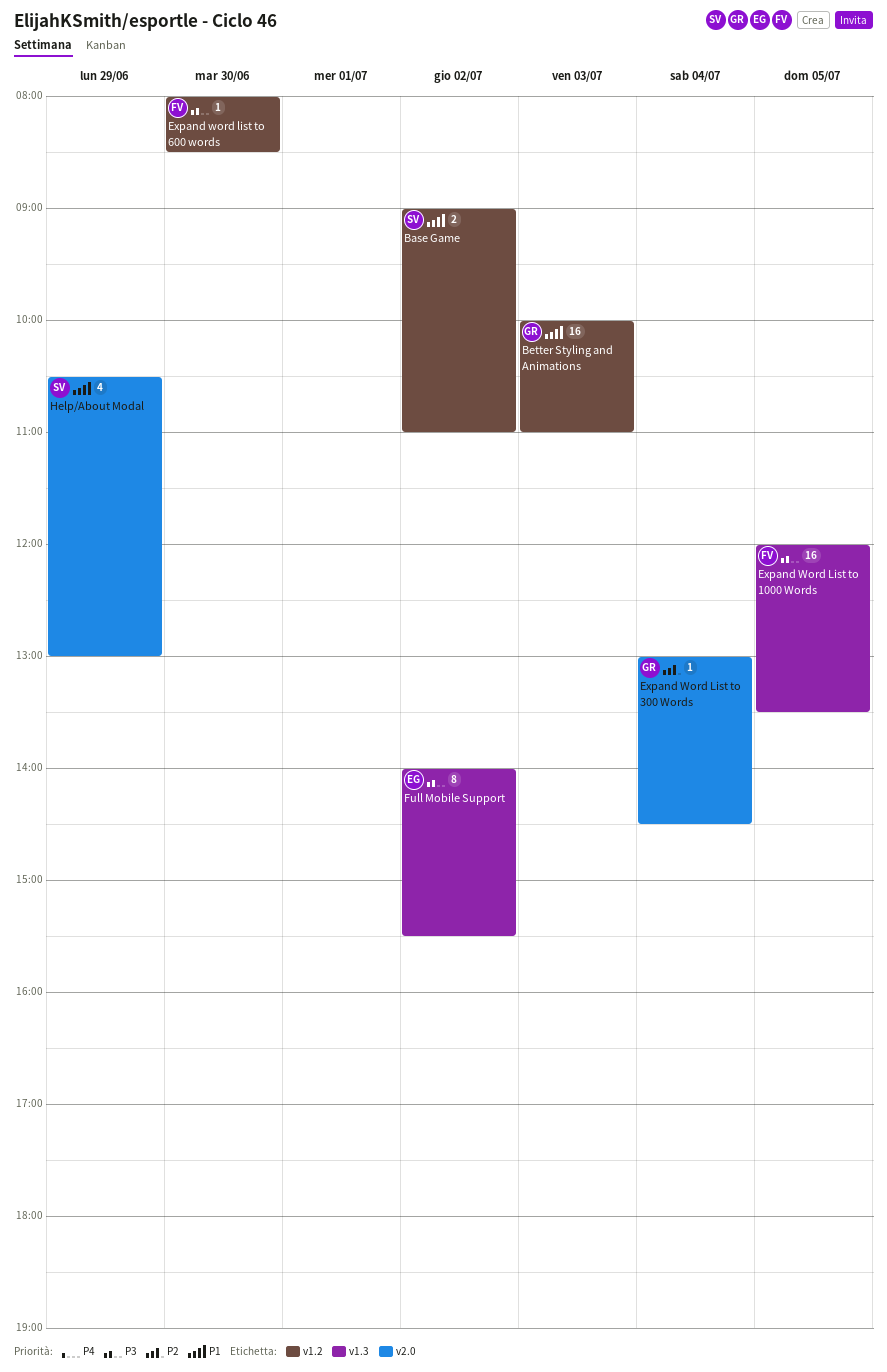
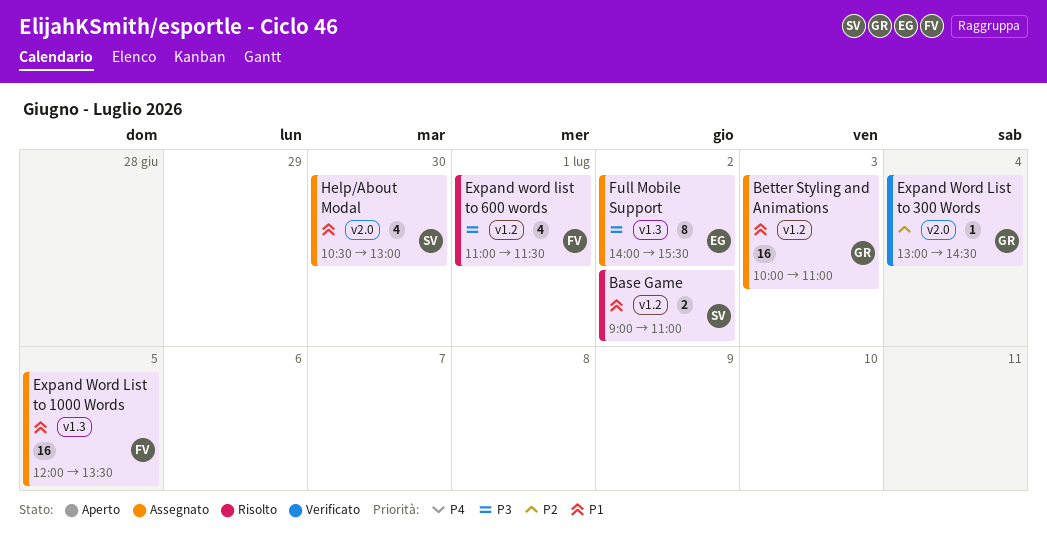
Expand Word List to 1000 Words, priority: P3 -> P1
Expand word list to 600 words, estimate: 1 -> 4
Expand word list to 600 words, day: Jun 30 -> Jul 1
Expand word list to 600 words, begins: 08:00 -> 11:00
Expand word list to 600 words, ends: 08:30 -> 11:30
Help/About Modal, day: Jun 29 -> Jun 30

